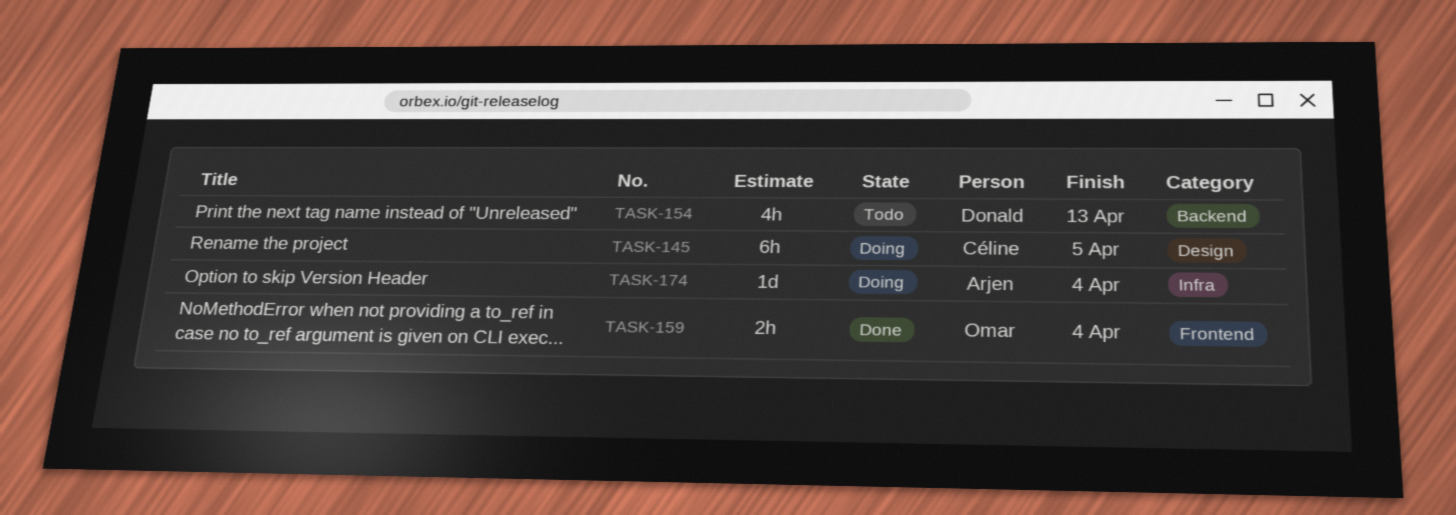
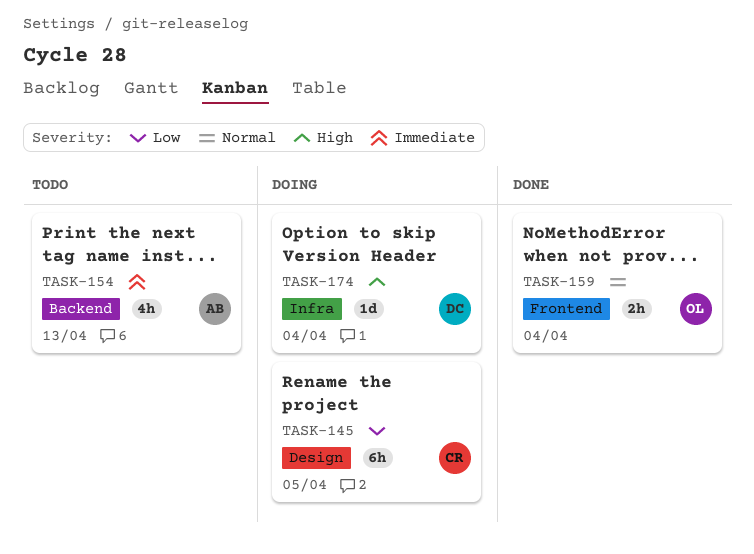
TASK-154, owner: Donald -> Arjen
TASK-174, owner: Arjen -> Donald

